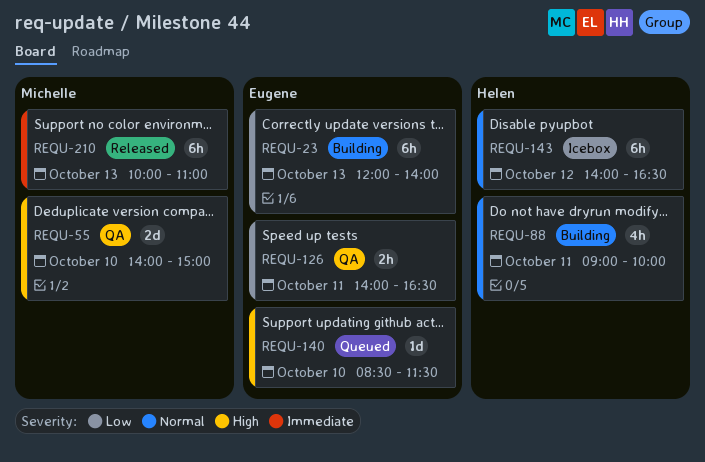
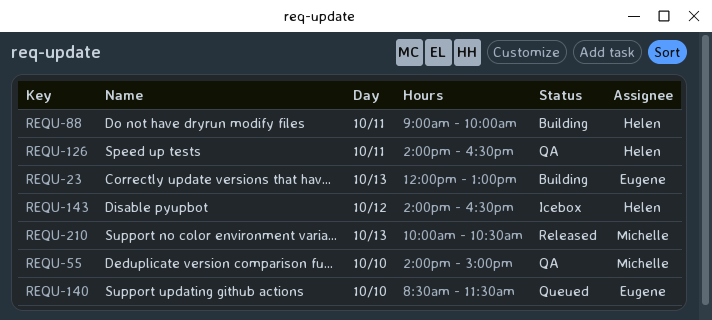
REQU-23, ends: 14:00 -> 13:00
REQU-126, owner: Eugene -> Helen
REQU-210, ends: 11:00 -> 10:30

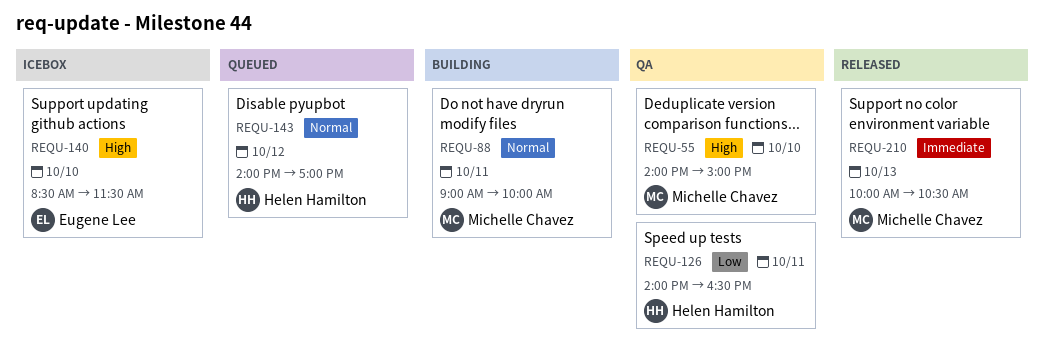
REQU-23: present -> none
REQU-88, owner: Helen Hamilton -> Michelle Chavez
REQU-140, status: Queued -> Icebox
REQU-143, status: Icebox -> Queued
REQU-143, ends: 16:30 -> 17:00

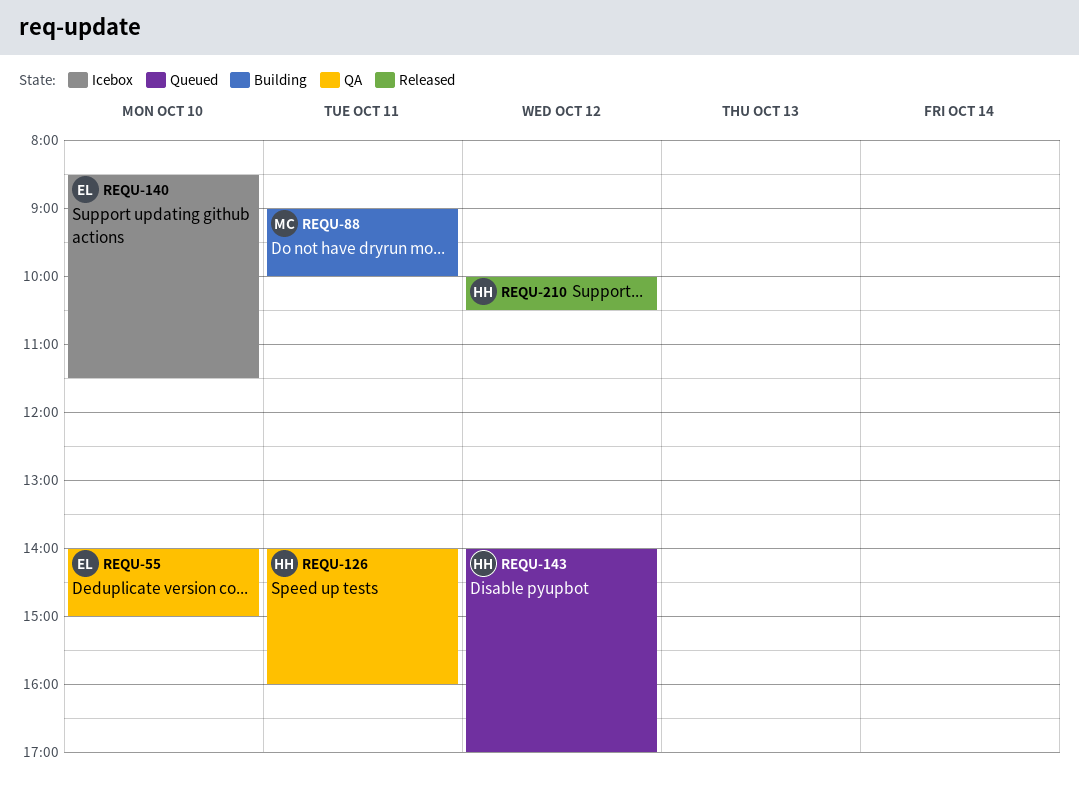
REQU-55, owner: Michelle Chavez -> Eugene Lee
REQU-126, ends: 16:30 -> 16:00
REQU-210, owner: Michelle Chavez -> Helen Hamilton
REQU-210, day: Oct 13 -> Oct 12

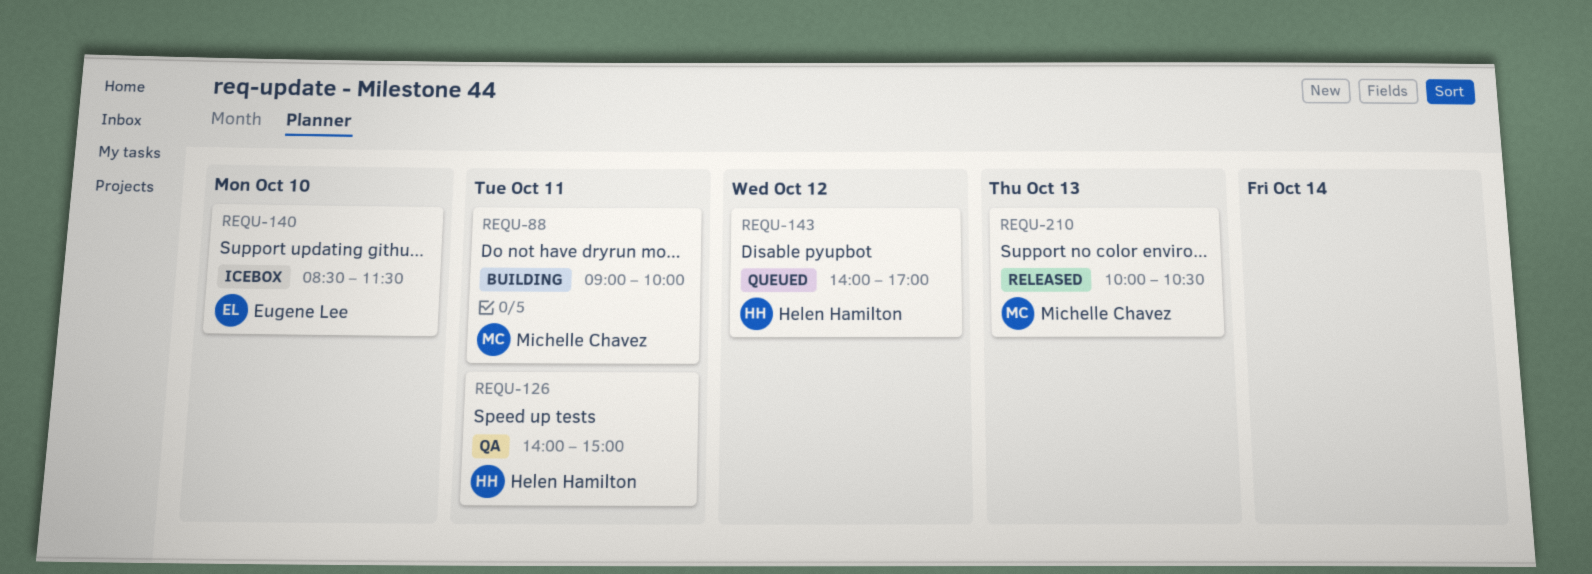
REQU-55: present -> none
REQU-126, ends: 16:00 -> 15:00
REQU-210, owner: Helen Hamilton -> Michelle Chavez
REQU-210, day: Oct 12 -> Oct 13

